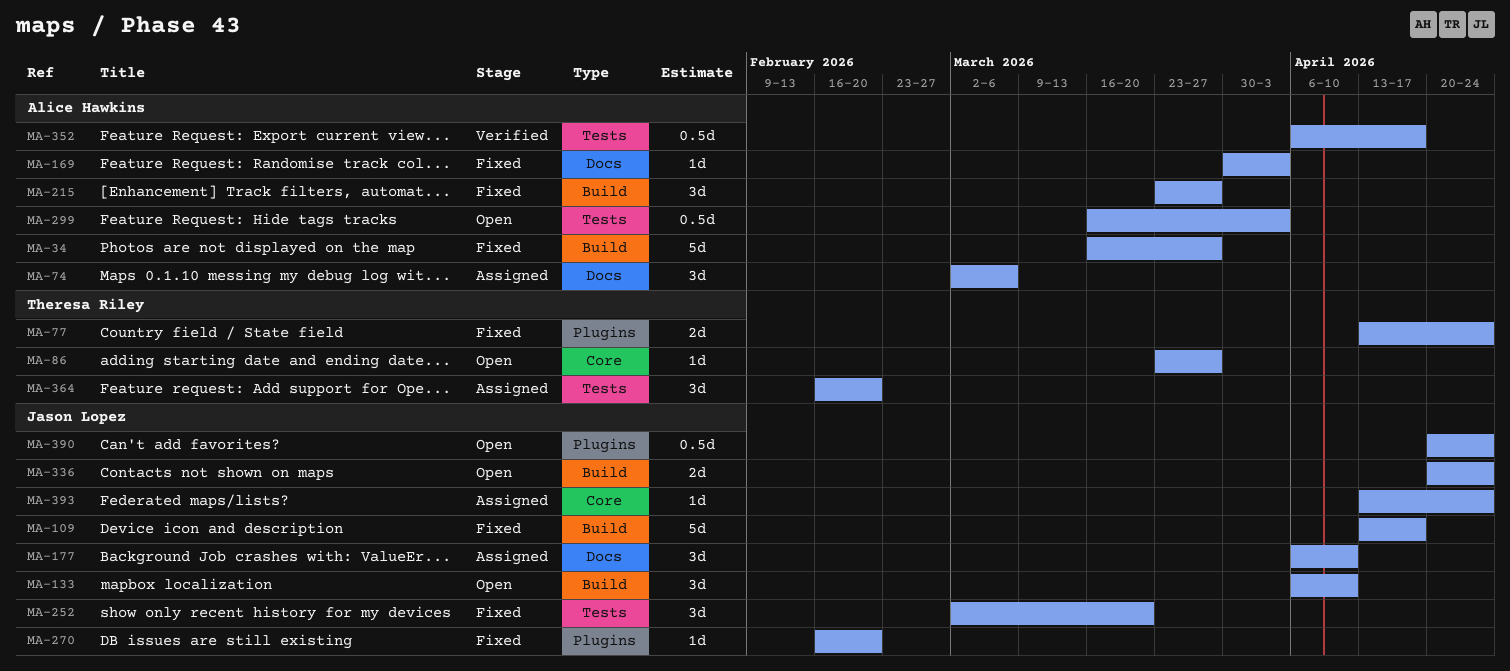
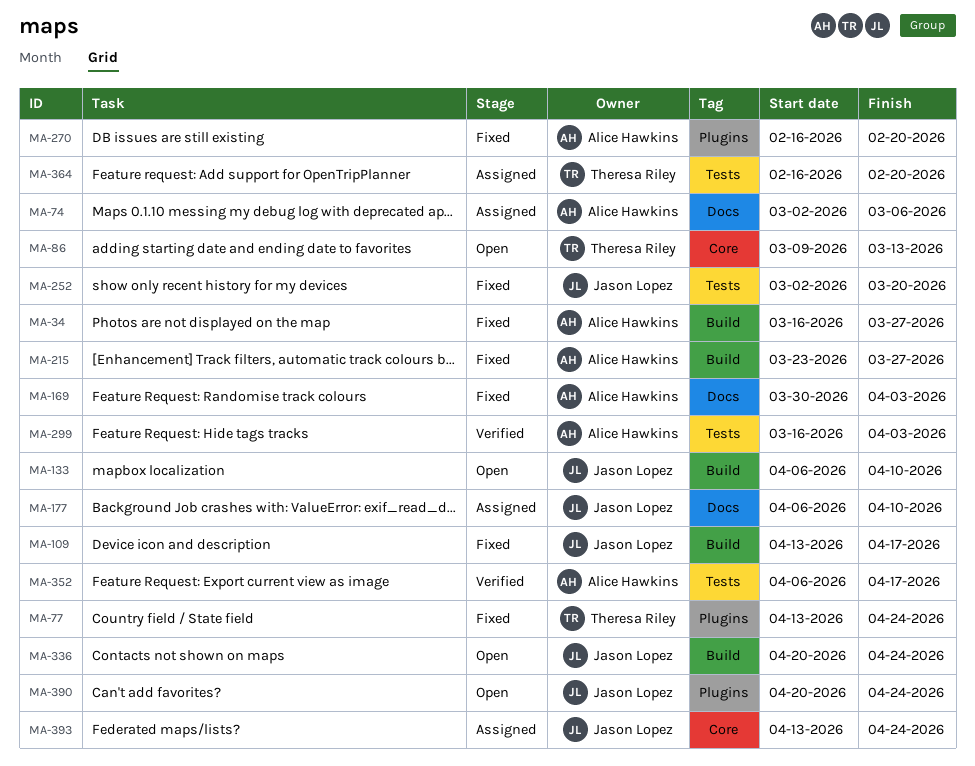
MA-86, start: Mar 23 -> Mar 9
MA-86, due: Mar 27 -> Mar 13
MA-270, owner: Jason Lopez -> Alice Hawkins
MA-299, status: Open -> Verified

